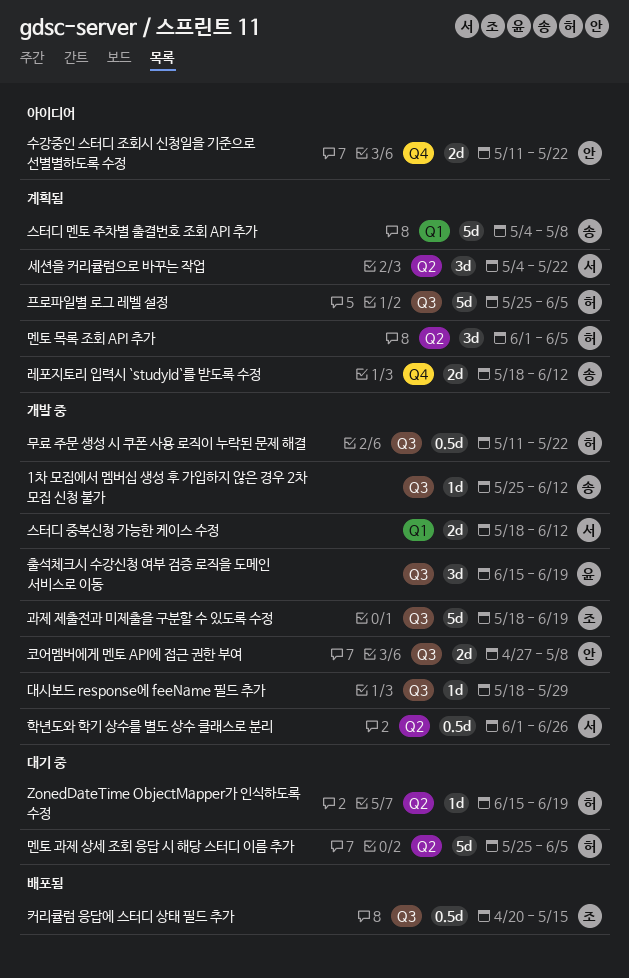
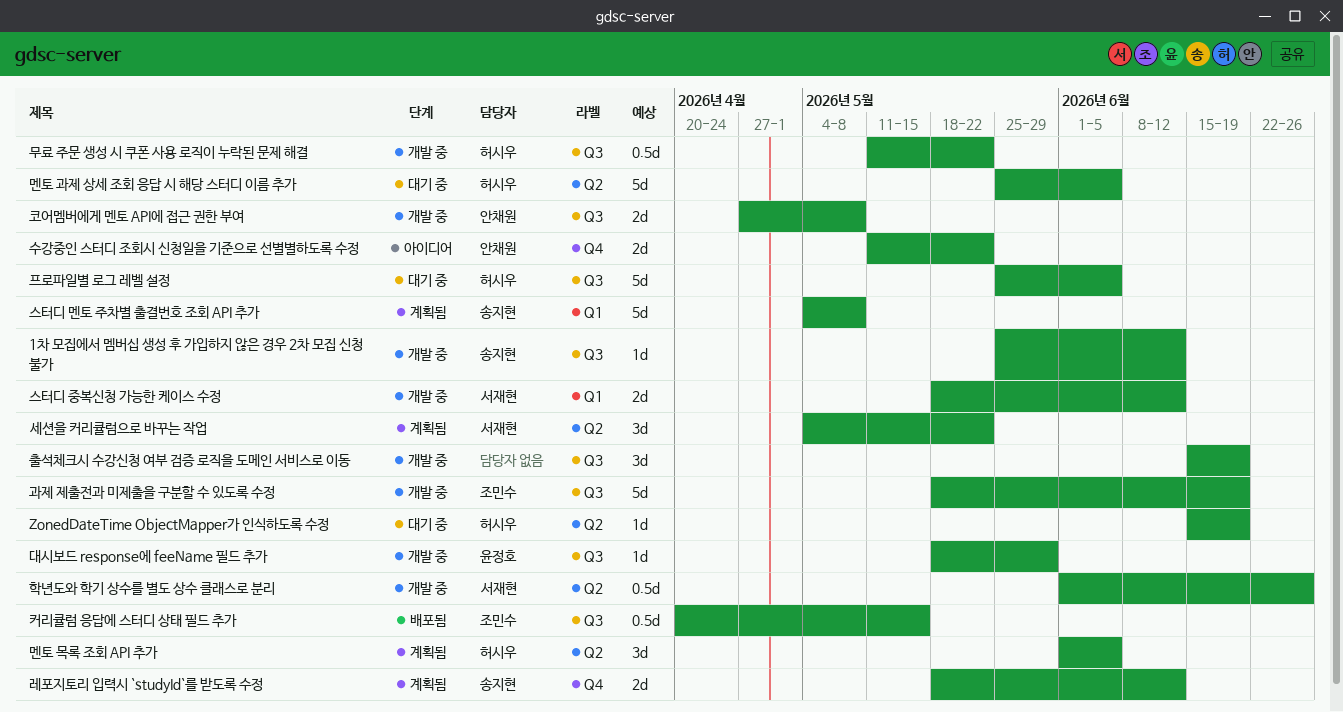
대시보드 response에 feeName 필드 추가, owner: none -> 윤정호
출석체크시 수강신청 여부 검증 로직을 도메인 서비스로 이동, owner: 윤정호 -> none
프로파일별 로그 레벨 설정, status: 계획됨 -> 대기 중

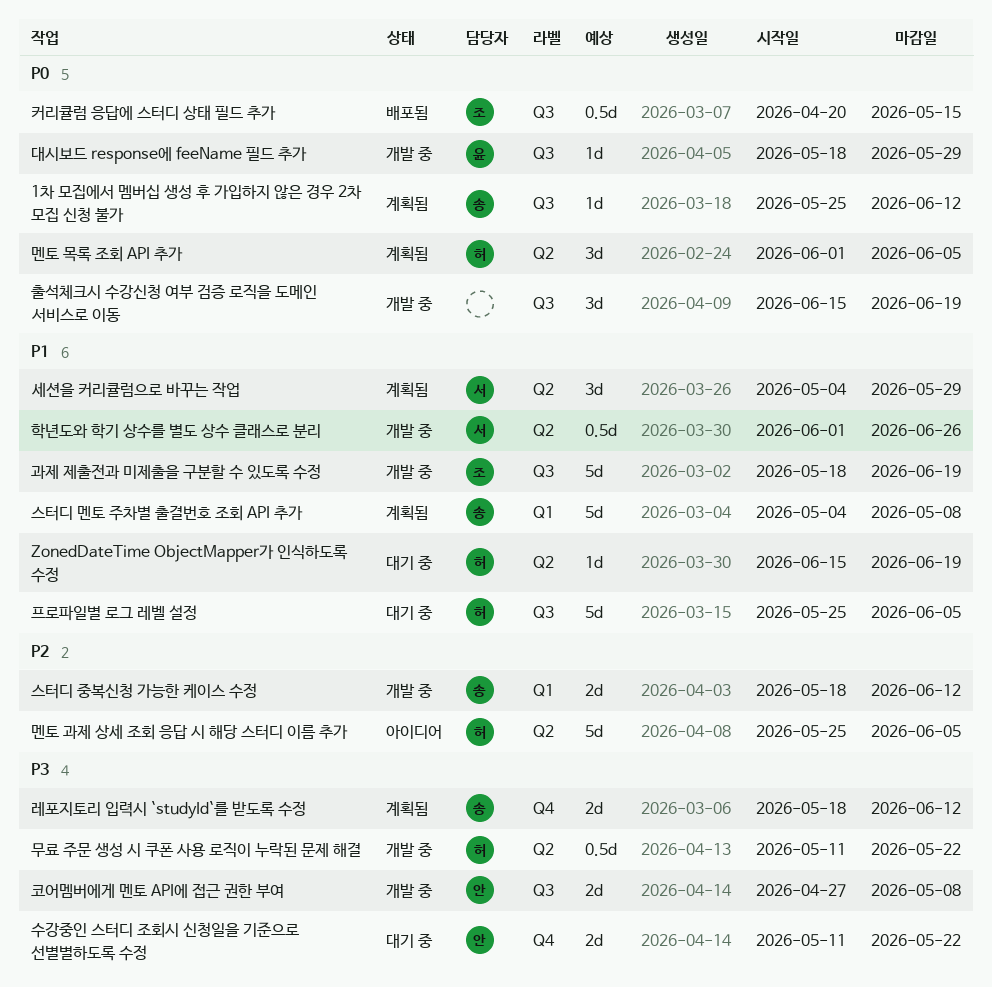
1차 모집에서 멤버십 생성 후 가입하지 않은 경우 2차 모집 신청 불가, status: 개발 중 -> 계획됨
멘토 과제 상세 조회 응답 시 해당 스터디 이름 추가, status: 대기 중 -> 아이디어
무료 주문 생성 시 쿠폰 사용 로직이 누락된 문제 해결, label: Q3 -> Q2
세션을 커리큘럼으로 바꾸는 작업, due: May 22 -> May 29
수강중인 스터디 조회시 신청일을 기준으로 선별별하도록 수정, status: 아이디어 -> 대기 중
스터디 중복신청 가능한 케이스 수정, owner: 서재현 -> 송지현

